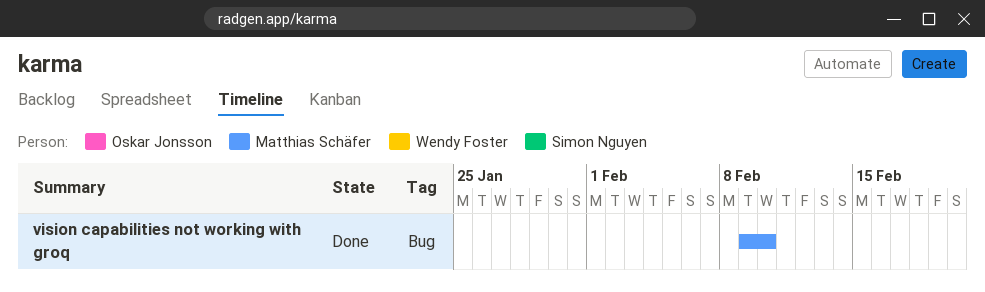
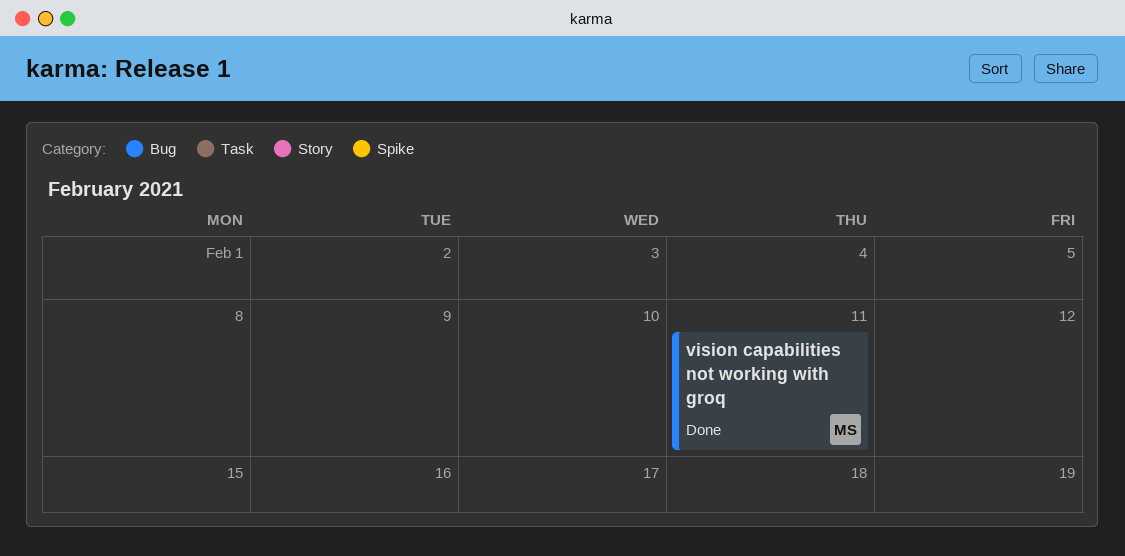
vision capabilities not working with groq, due: Feb 10 -> Feb 11

